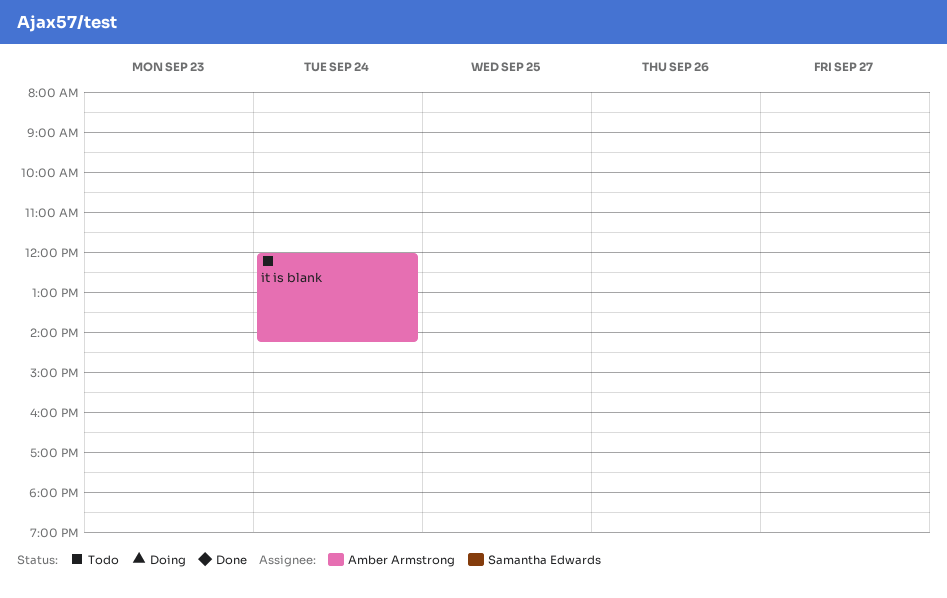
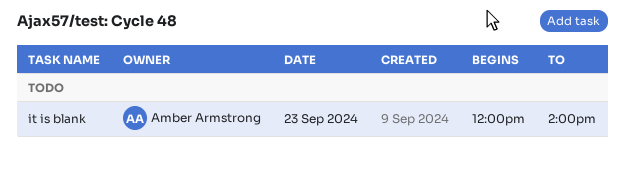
it is blank, day: Sep 24 -> Sep 23
it is blank, ends: 14:15 -> 14:00

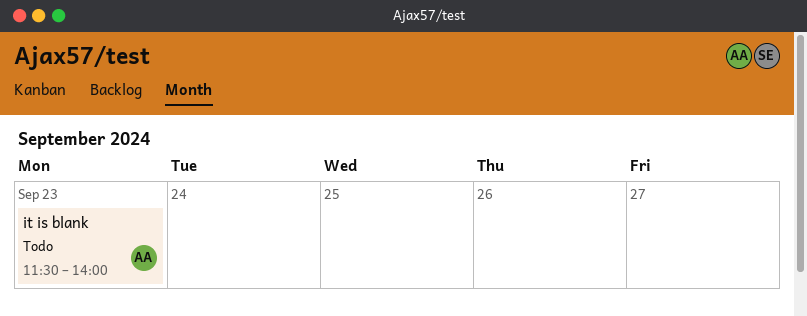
it is blank, begins: 12:00 -> 11:30

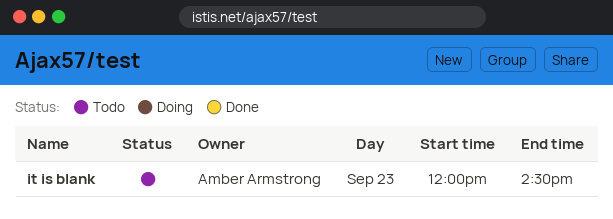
it is blank, begins: 11:30 -> 12:00
it is blank, ends: 14:00 -> 14:30

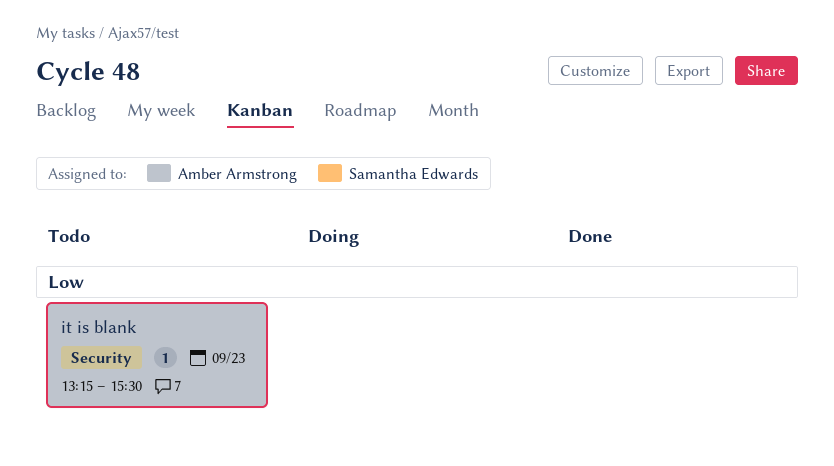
it is blank, begins: 12:00 -> 13:15
it is blank, ends: 14:30 -> 15:30

